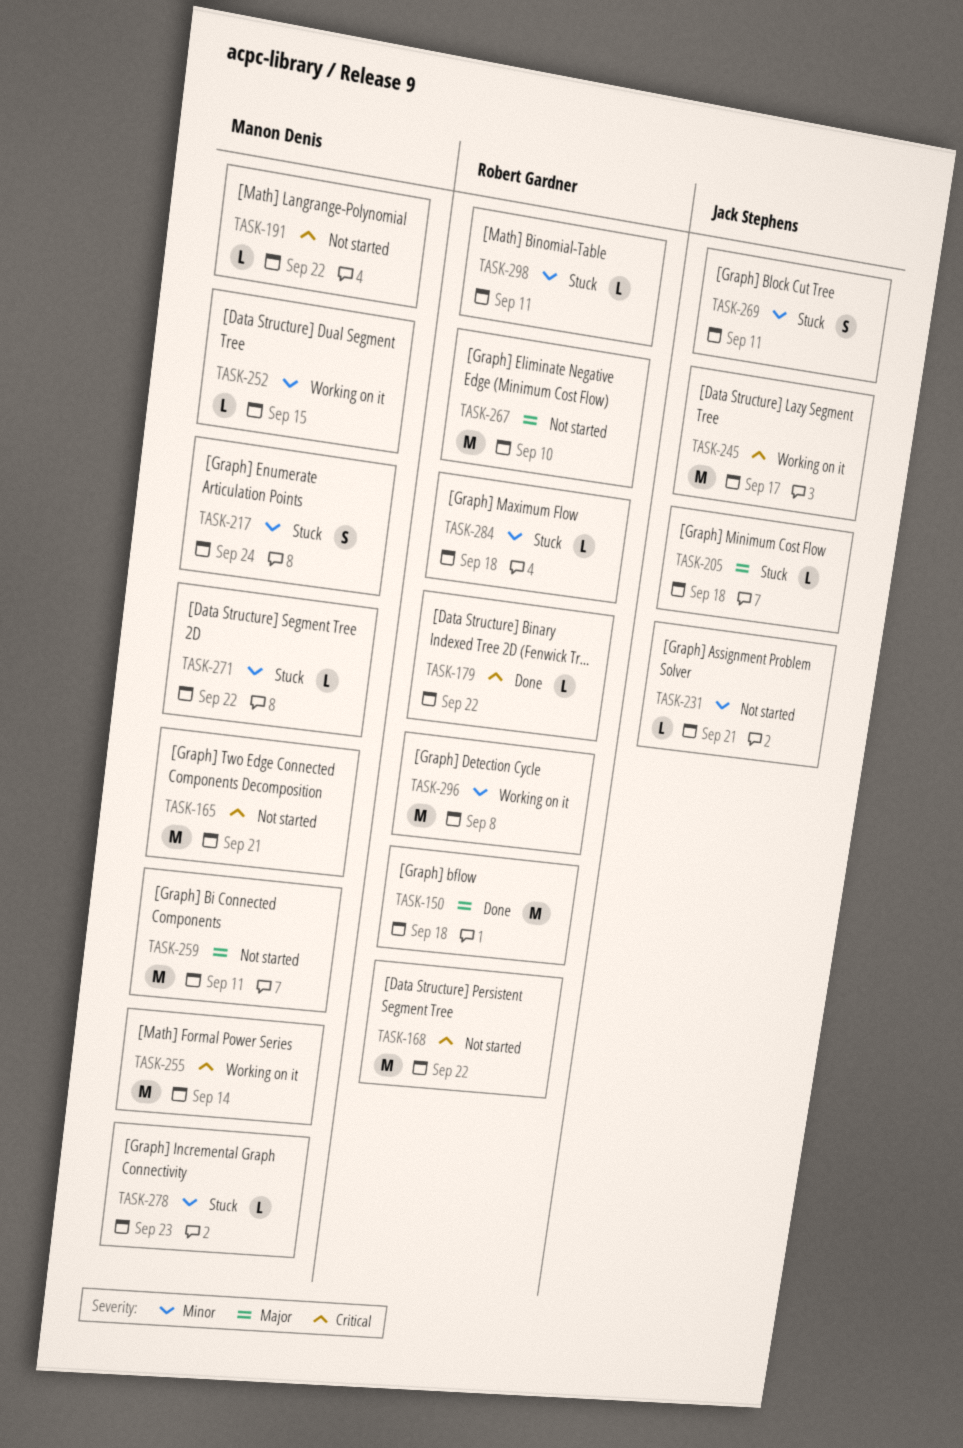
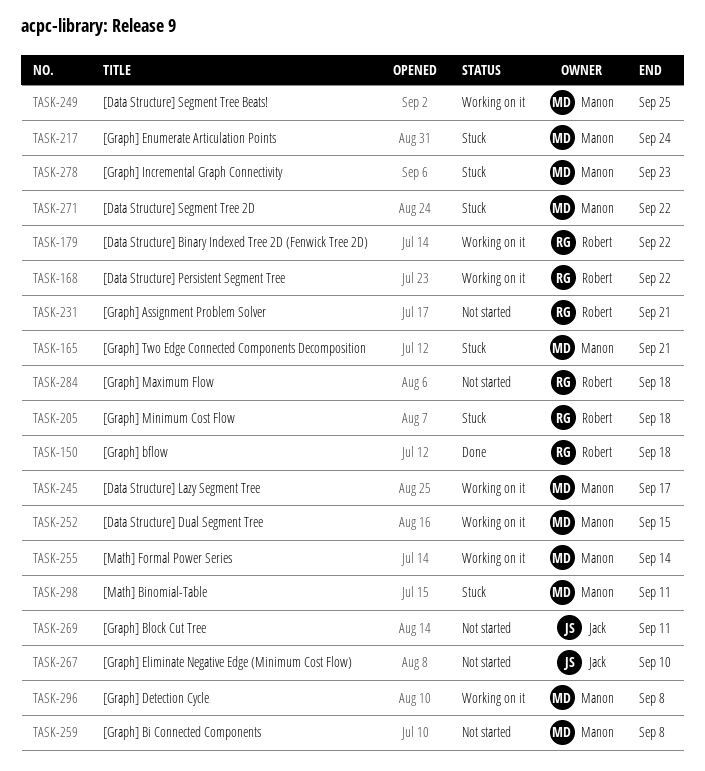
TASK-165, status: Not started -> Stuck
TASK-168, status: Not started -> Working on it
TASK-179, status: Done -> Working on it
TASK-191: present -> none
TASK-205, owner: Jack Stephens -> Robert Gardner
TASK-231, owner: Jack Stephens -> Robert Gardner
TASK-245, owner: Jack Stephens -> Manon Denis
TASK-249: none -> present
TASK-259, due: Sep 11 -> Sep 8
TASK-267, owner: Robert Gardner -> Jack Stephens
TASK-269, status: Stuck -> Not started
TASK-284, status: Stuck -> Not started
TASK-296, owner: Robert Gardner -> Manon Denis
TASK-298, owner: Robert Gardner -> Manon Denis

